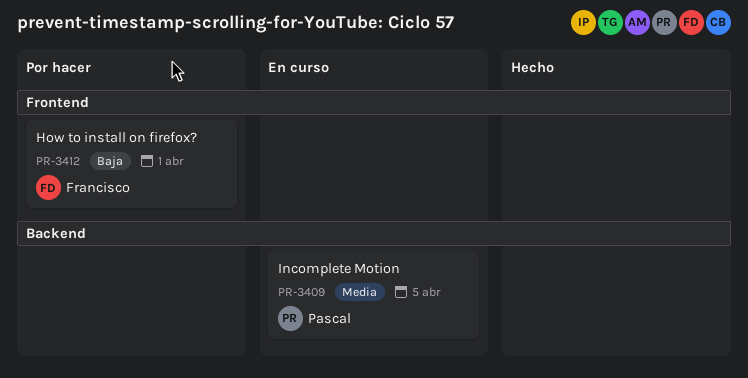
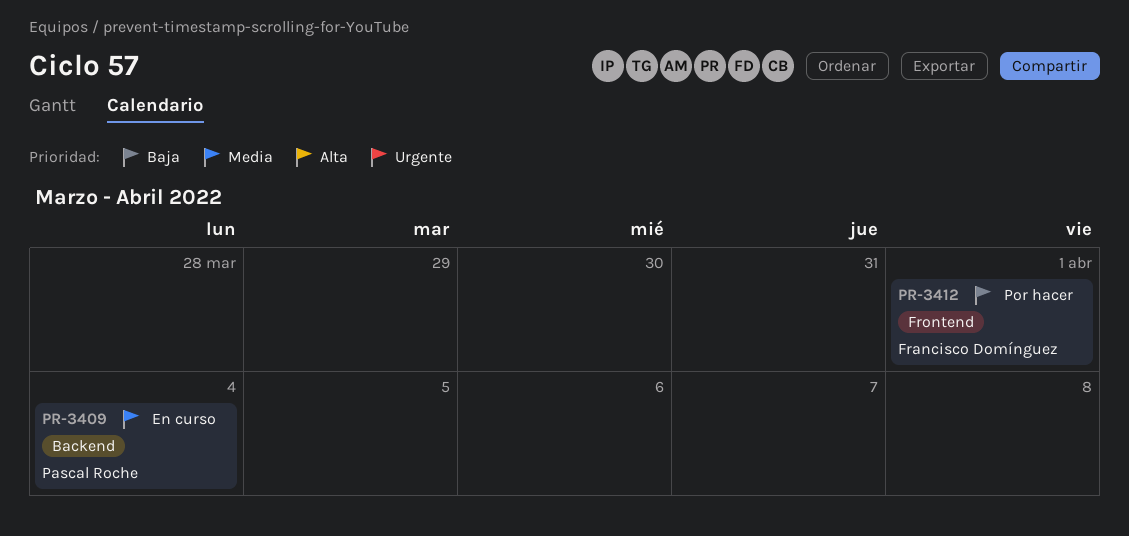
PR-3409, due: Apr 5 -> Apr 4

